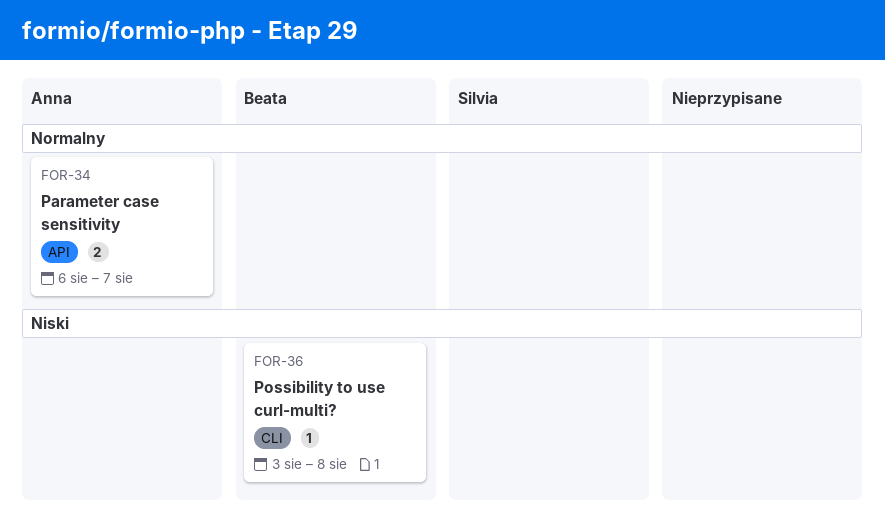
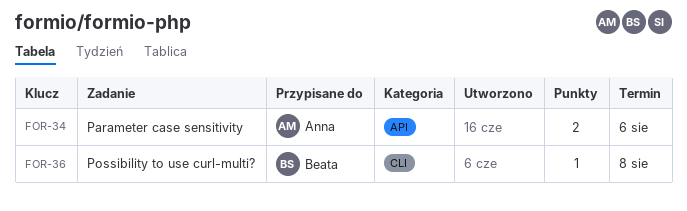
FOR-34, due: Aug 7 -> Aug 6

